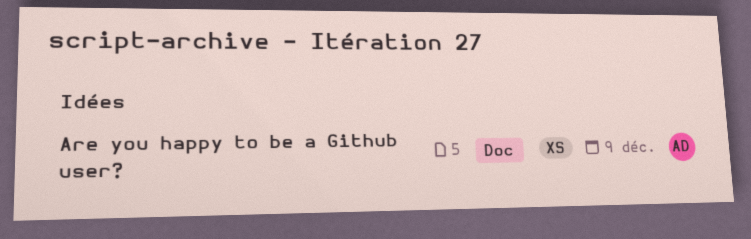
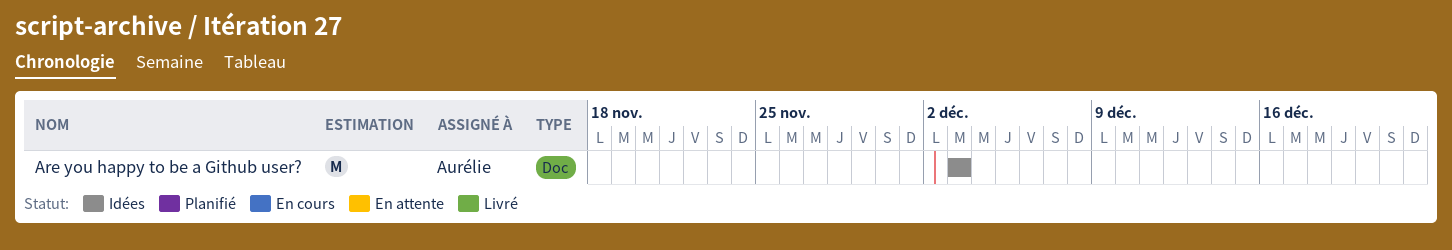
Are you happy to be a Github user?, estimate: XS -> M
Are you happy to be a Github user?, due: Dec 9 -> Dec 3

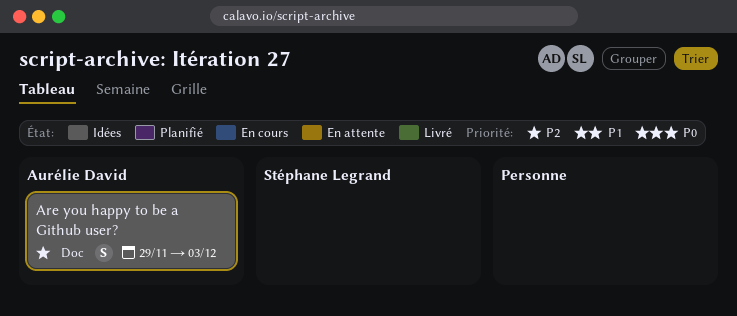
Are you happy to be a Github user?, estimate: M -> S
Are you happy to be a Github user?, start: Dec 3 -> Nov 29

